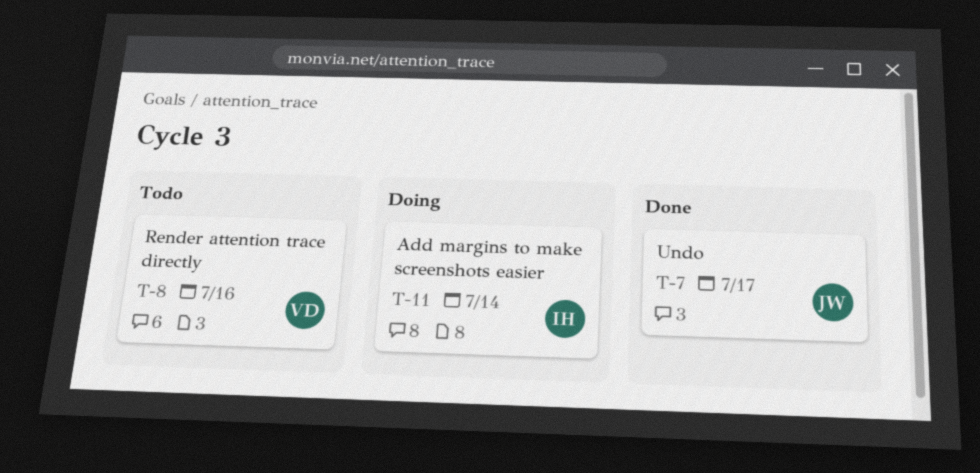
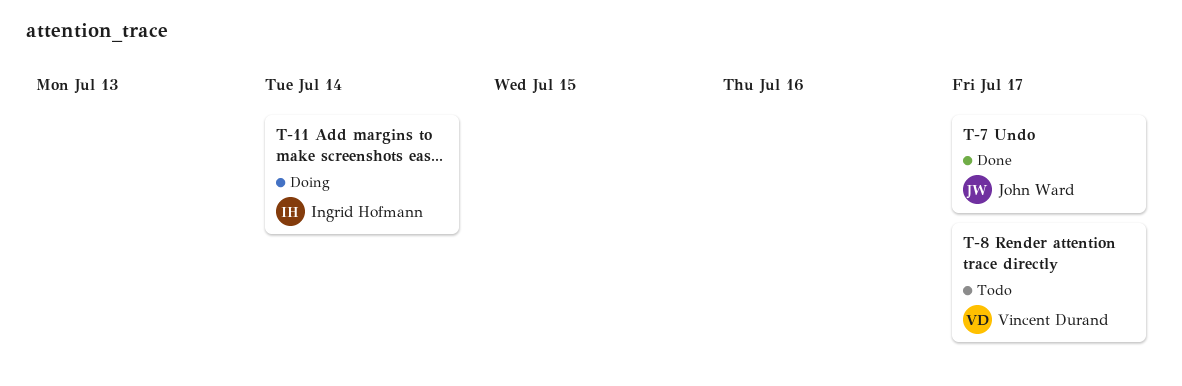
T-8, due: Jul 16 -> Jul 17

